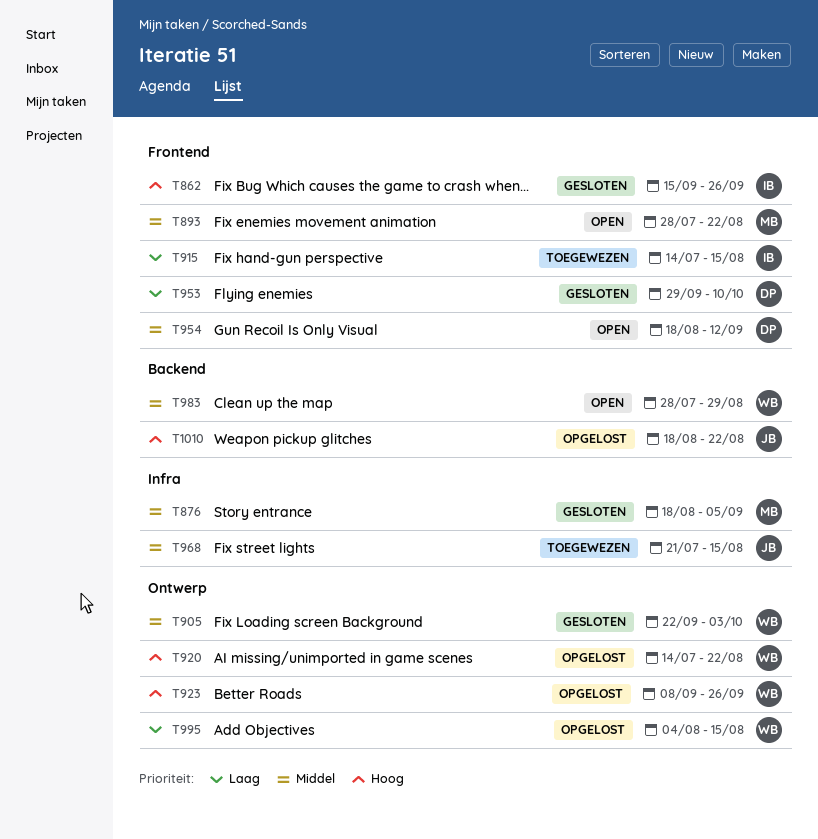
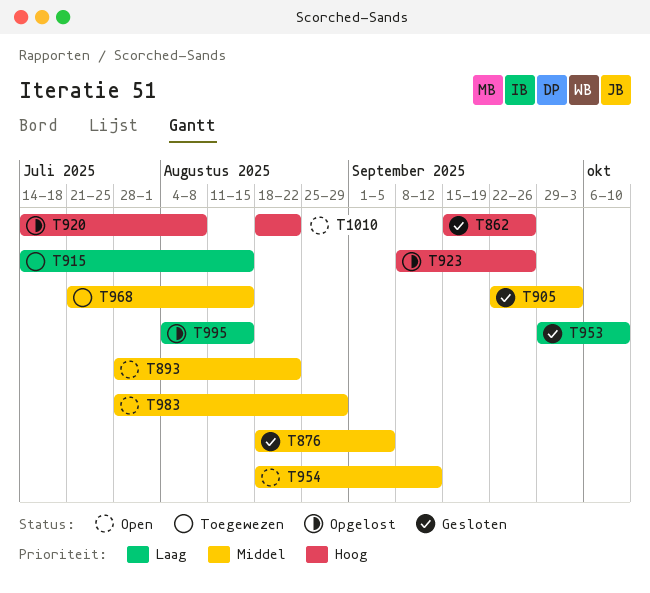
T920, due: Aug 22 -> Aug 8
T1010, status: Opgelost -> Open

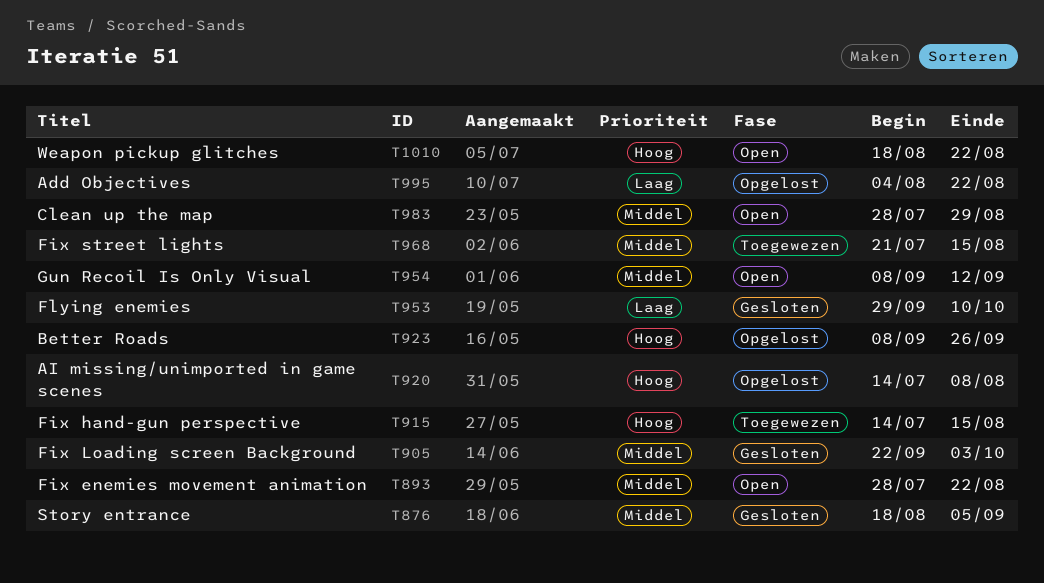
T862: present -> none
T915, priority: Laag -> Hoog
T954, start: Aug 18 -> Sep 8
T995, due: Aug 15 -> Aug 22

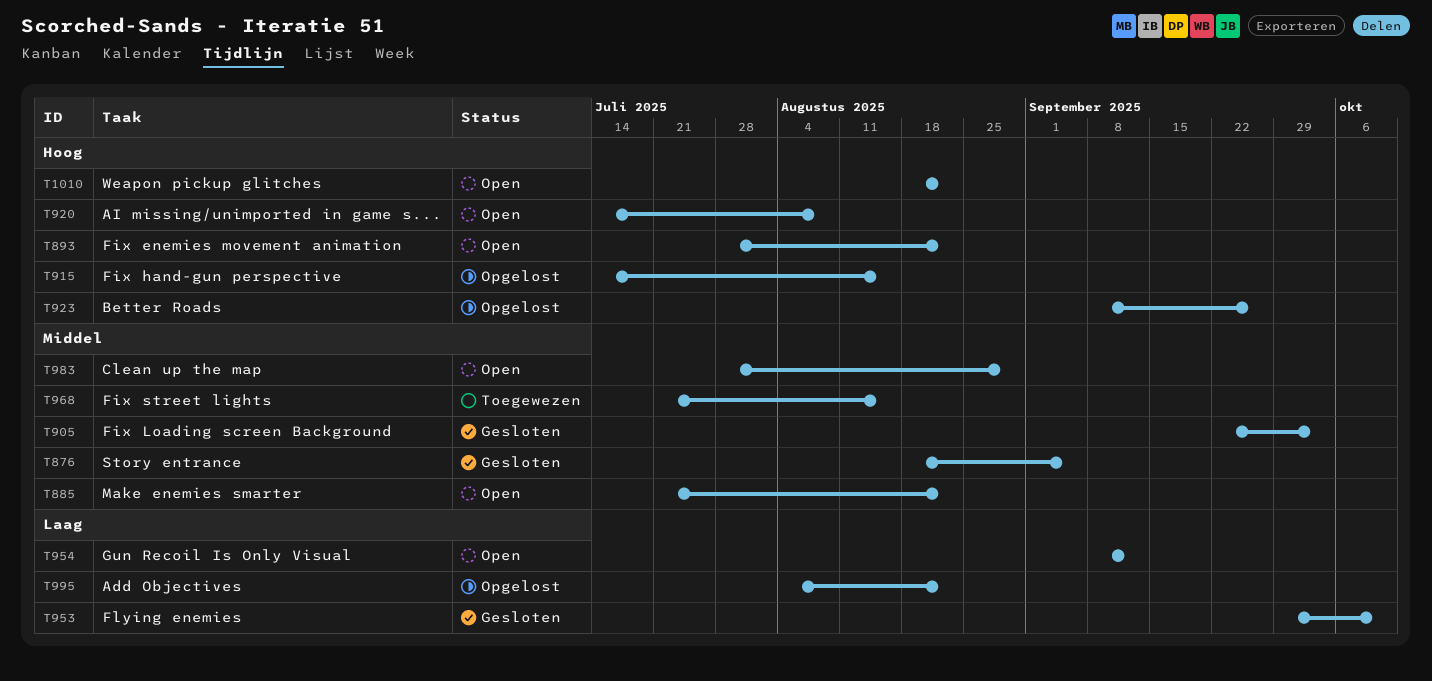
T885: none -> present
T893, priority: Middel -> Hoog
T915, status: Toegewezen -> Opgelost
T920, status: Opgelost -> Open
T954, priority: Middel -> Laag

